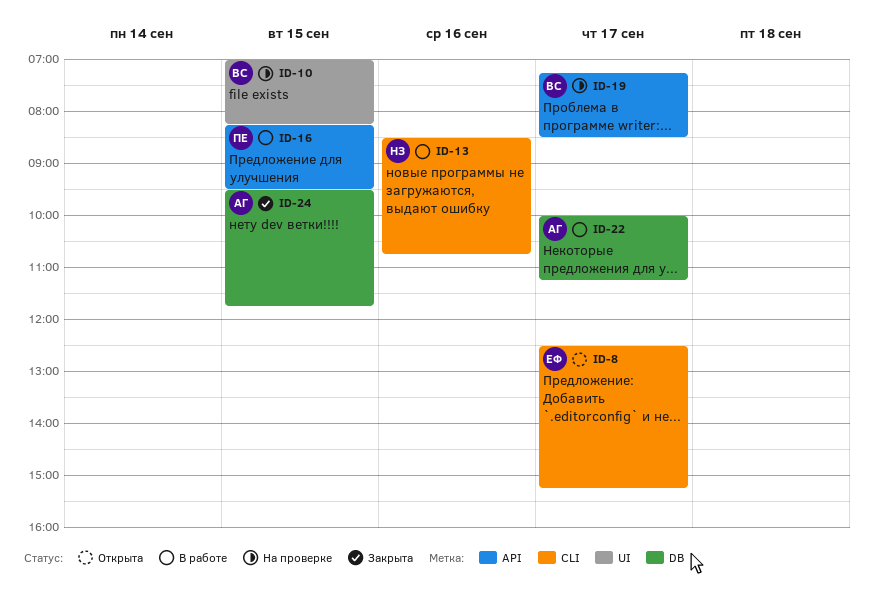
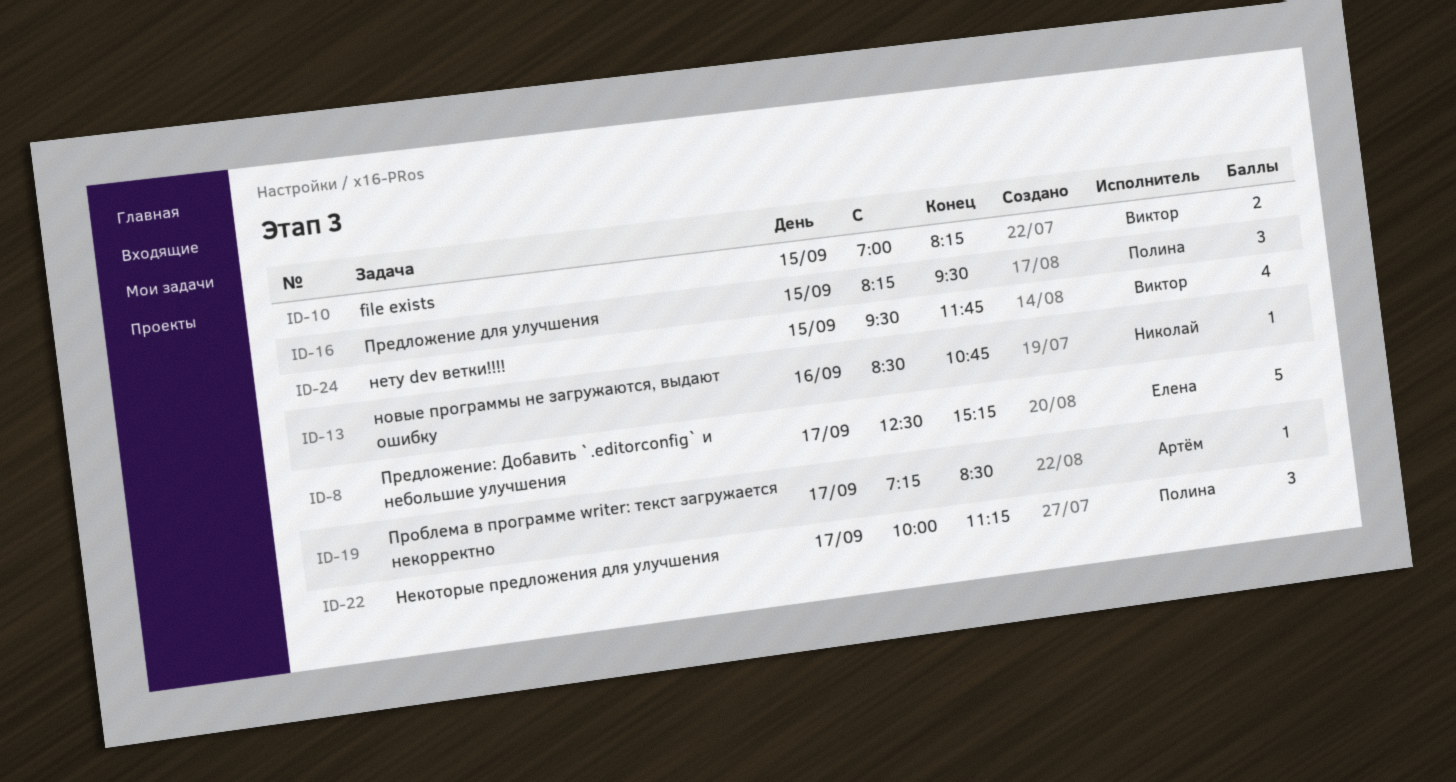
ID-19, owner: Виктор -> Артём
ID-22, owner: Артём -> Полина
ID-24, owner: Артём -> Виктор

